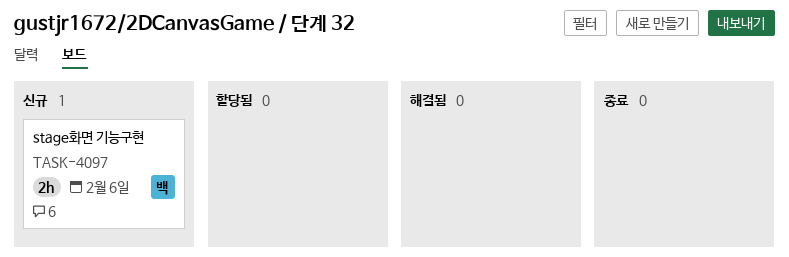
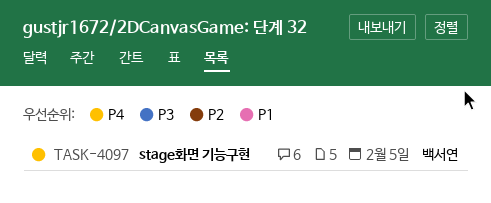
TASK-4097, due: Feb 6 -> Feb 5

